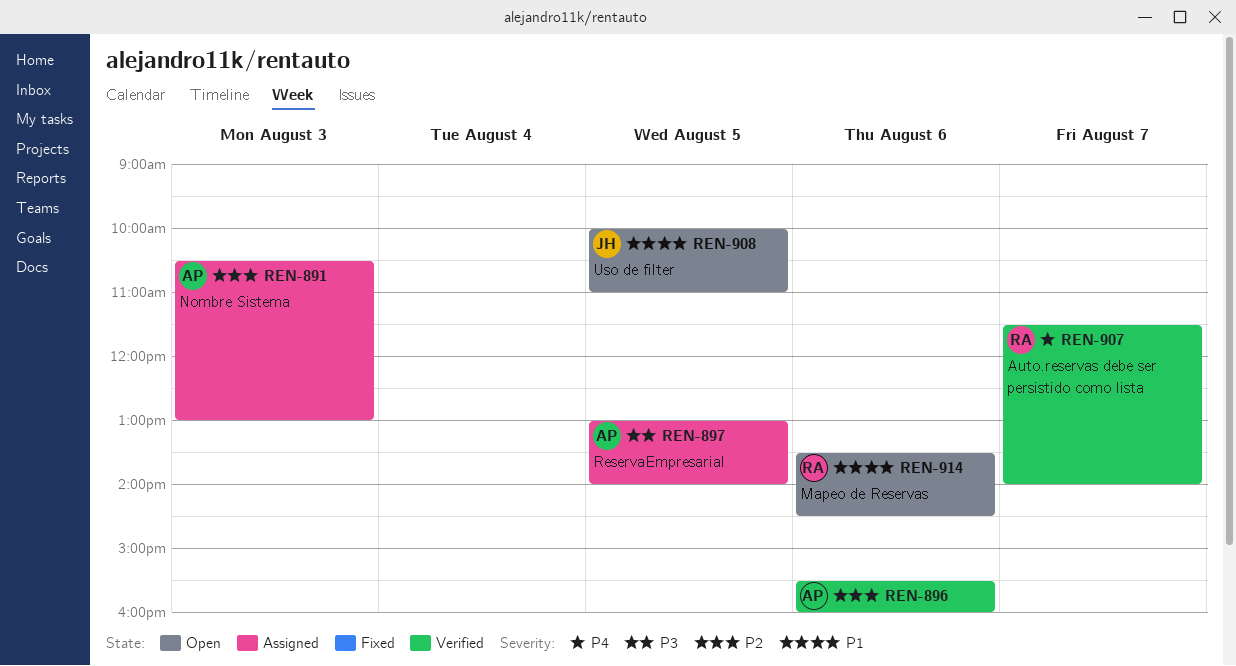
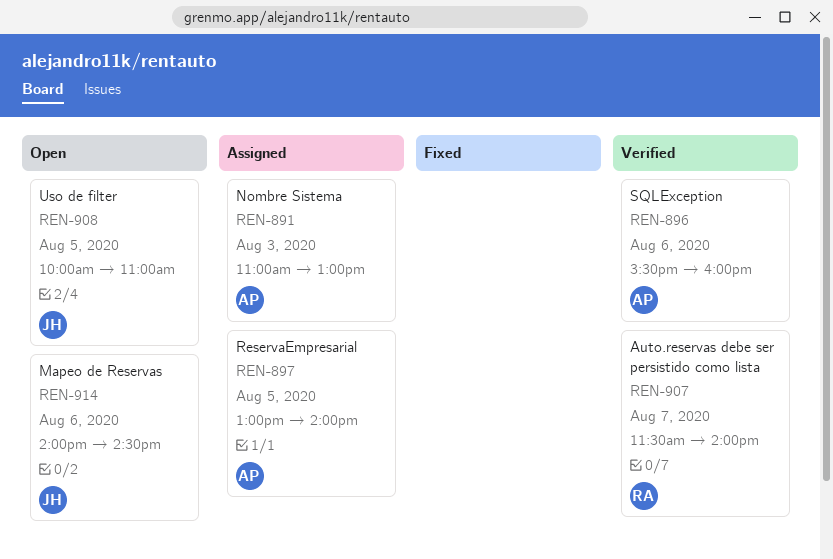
REN-891, begins: 10:30 -> 11:00
REN-914, owner: RA -> JH
REN-914, begins: 13:30 -> 14:00

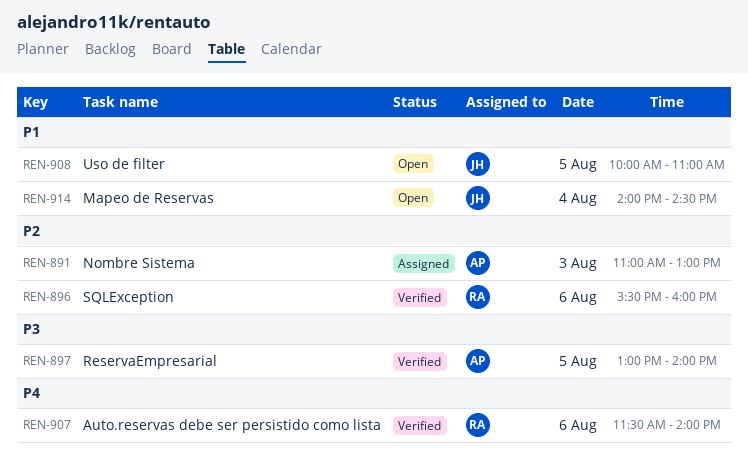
REN-896, owner: AP -> RA
REN-897, status: Assigned -> Verified
REN-907, day: Aug 7 -> Aug 6
REN-914, day: Aug 6 -> Aug 4

